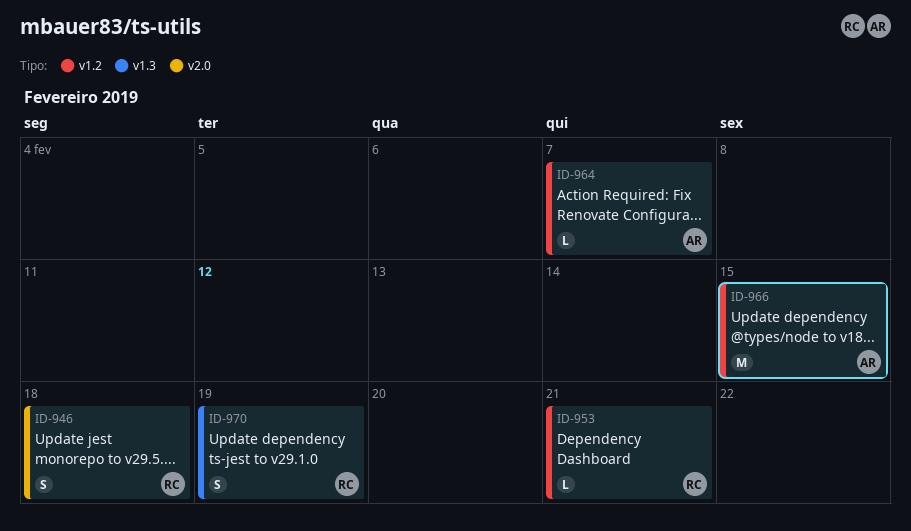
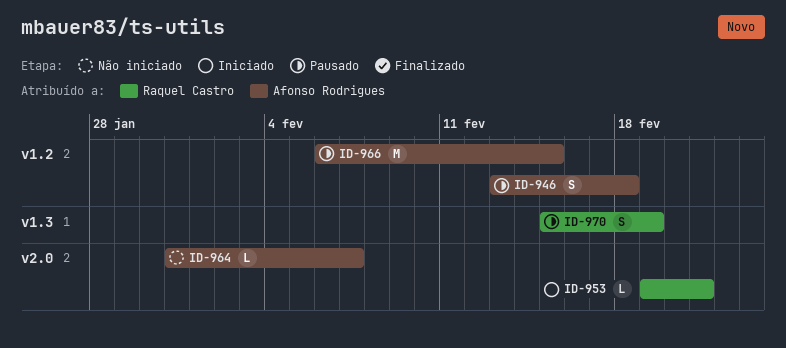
ID-946, owner: Raquel Castro -> Afonso Rodrigues
ID-946, label: v2.0 -> v1.2
ID-953, label: v1.2 -> v2.0
ID-964, label: v1.2 -> v2.0

